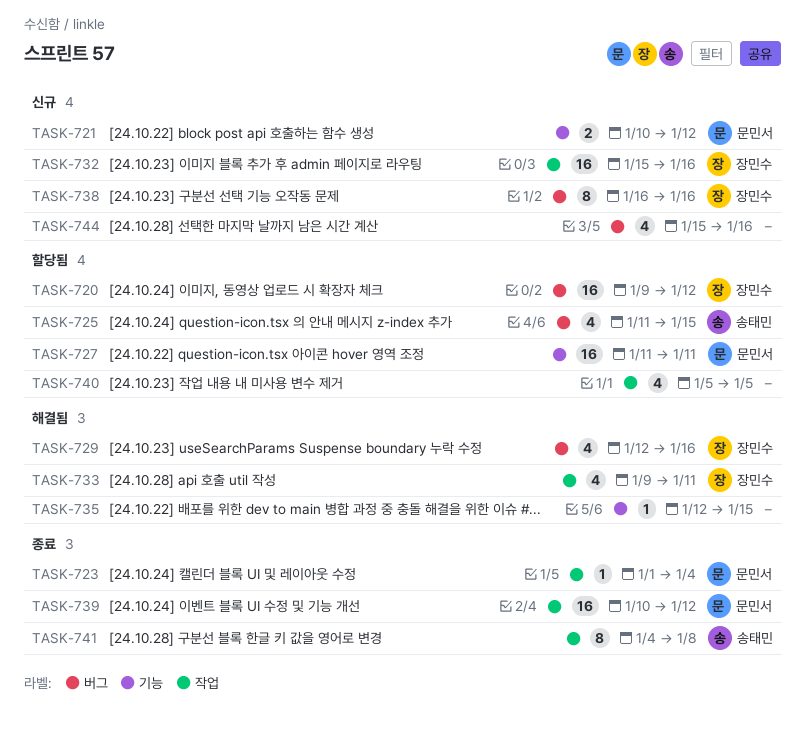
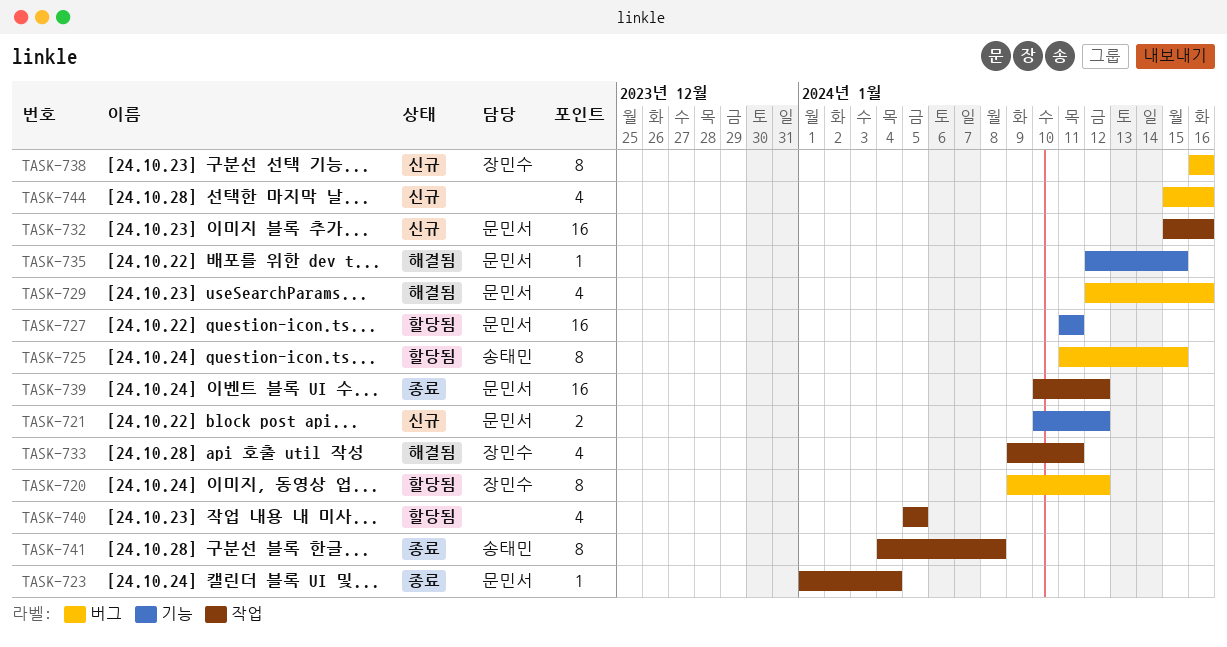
TASK-720, estimate: 16 -> 8
TASK-725, estimate: 4 -> 8
TASK-729, owner: 장민수 -> 문민서
TASK-732, owner: 장민수 -> 문민서
TASK-735, owner: none -> 문민서

